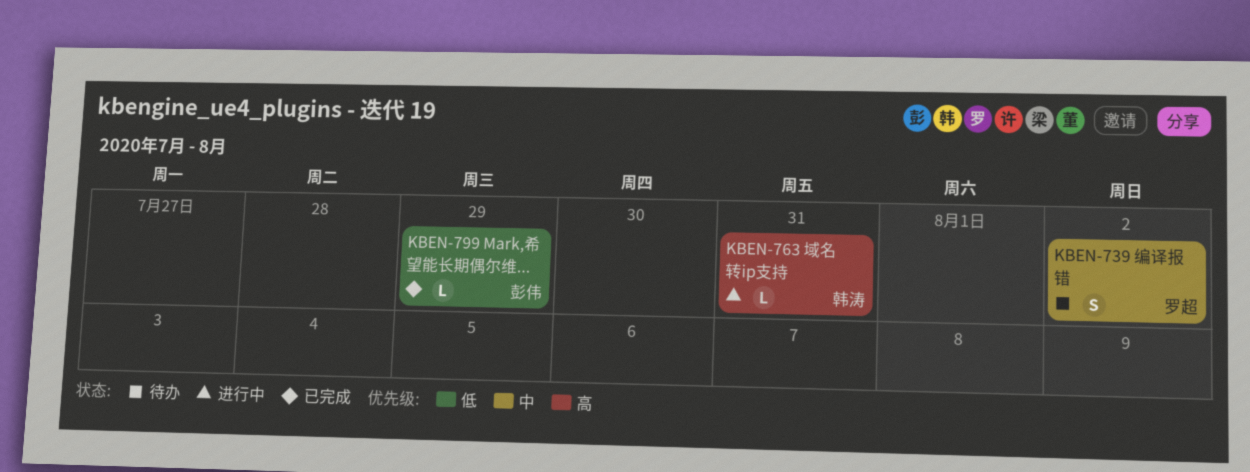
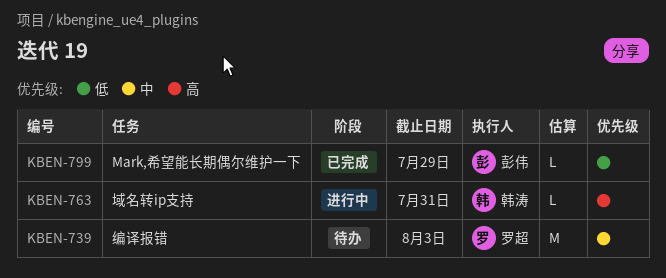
KBEN-739, estimate: S -> M
KBEN-739, due: Aug 2 -> Aug 3

